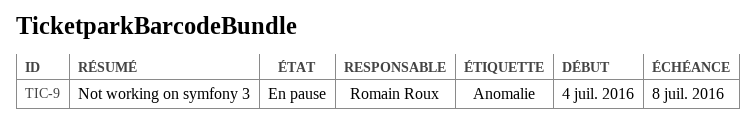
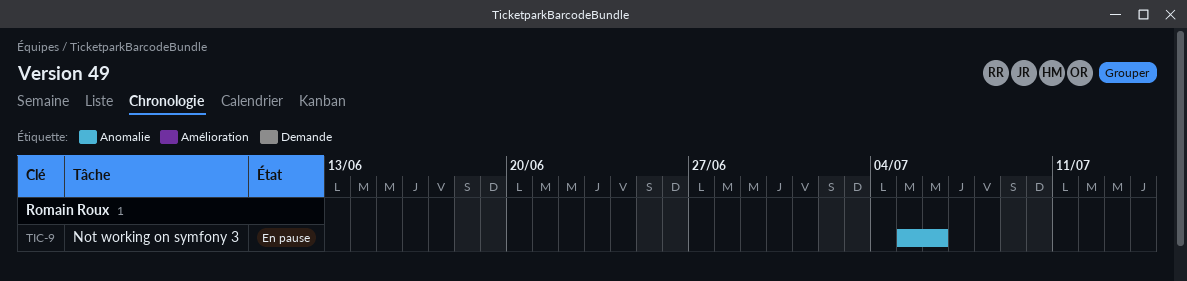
TIC-9, start: Jul 4 -> Jul 5
TIC-9, due: Jul 8 -> Jul 6

